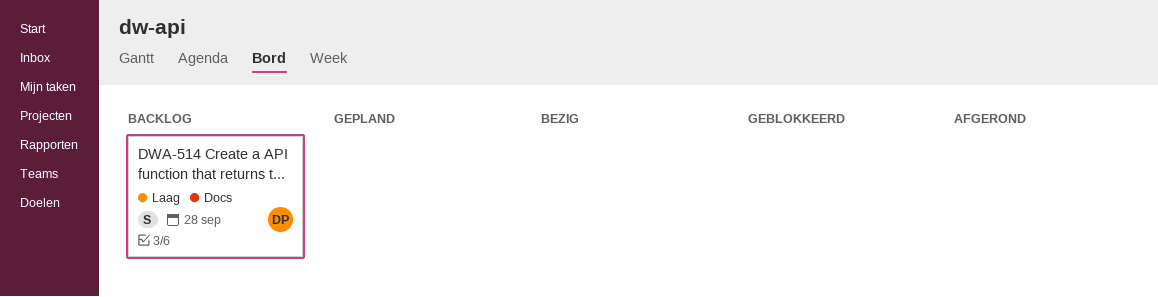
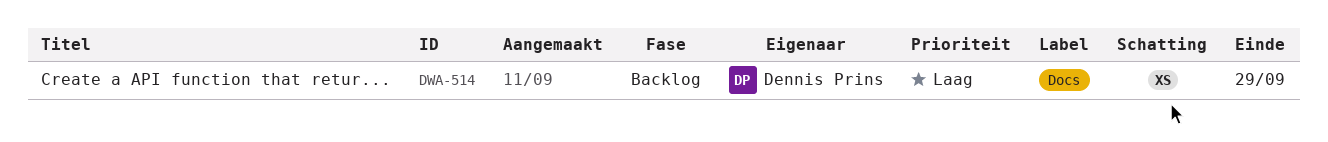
DWA-514, estimate: S -> XS
DWA-514, due: Sep 28 -> Sep 29

